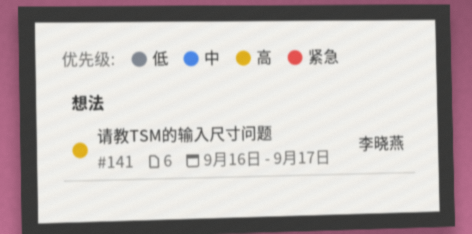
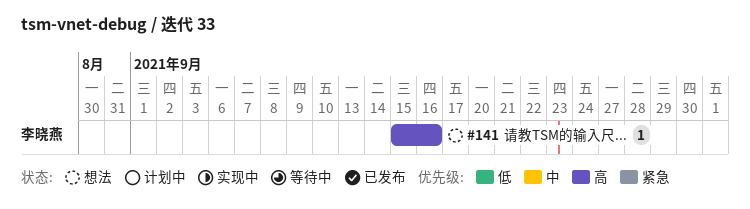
#141, start: Sep 16 -> Sep 15
#141, due: Sep 17 -> Sep 16

